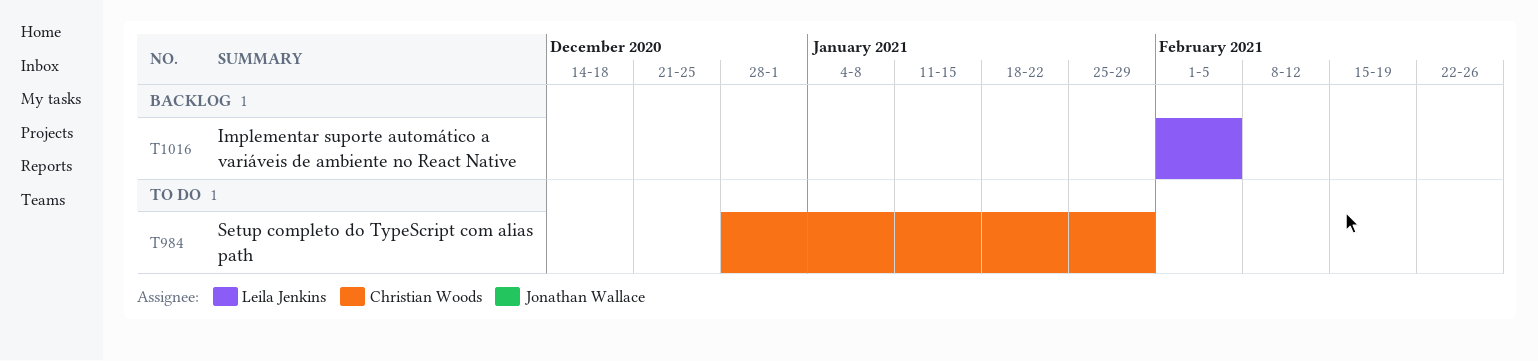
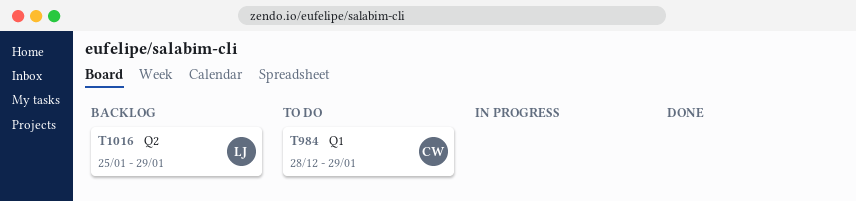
T1016, start: Feb 1 -> Jan 25
T1016, due: Feb 5 -> Jan 29

